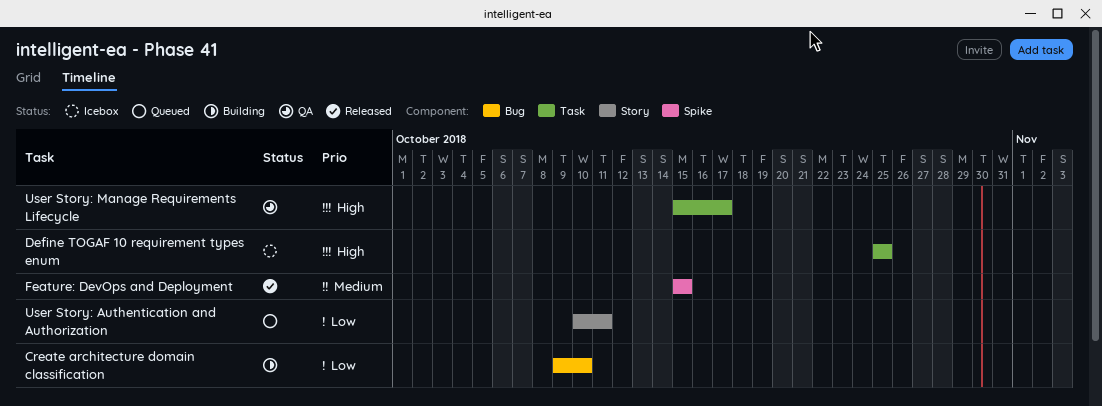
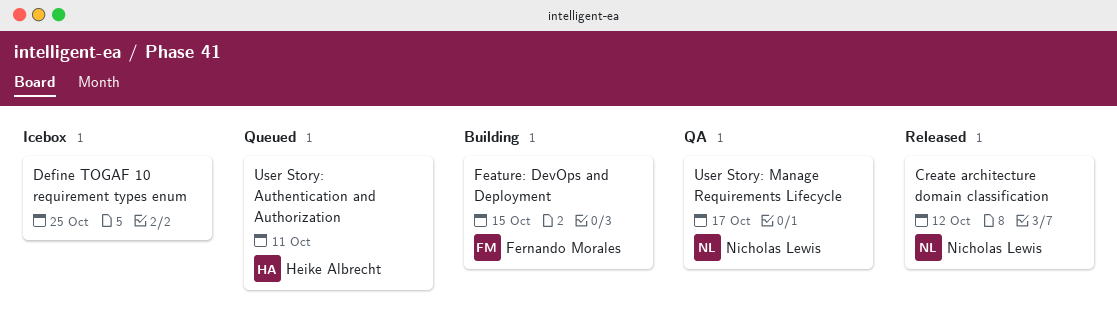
Create architecture domain classification, status: Building -> Released
Create architecture domain classification, due: Oct 10 -> Oct 12
Feature: DevOps and Deployment, status: Released -> Building

